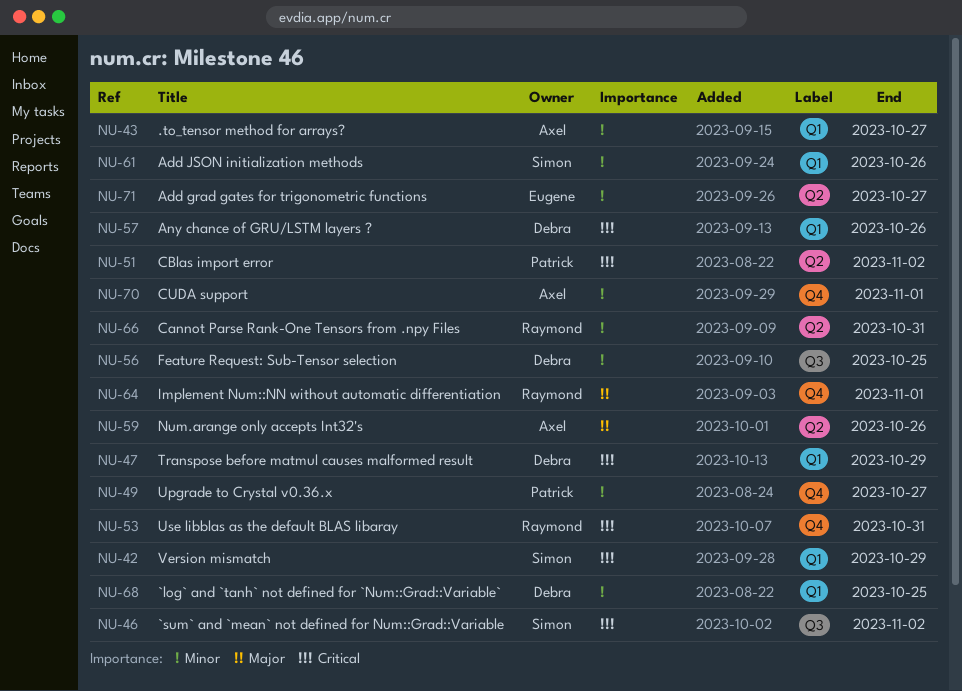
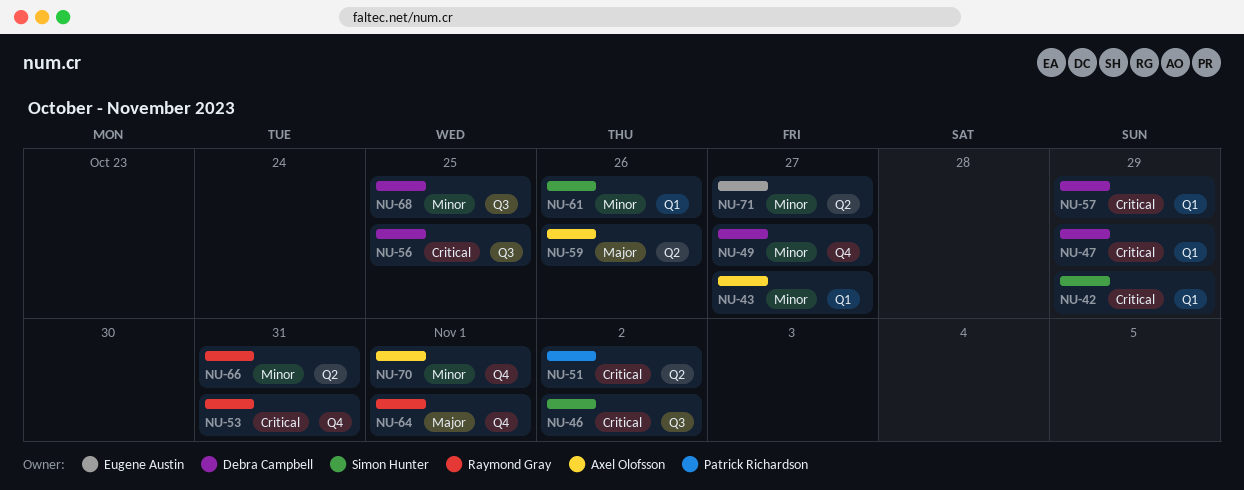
NU-49, owner: Patrick Richardson -> Debra Campbell
NU-56, priority: Minor -> Critical
NU-57, due: Oct 26 -> Oct 29
NU-68, label: Q1 -> Q3

